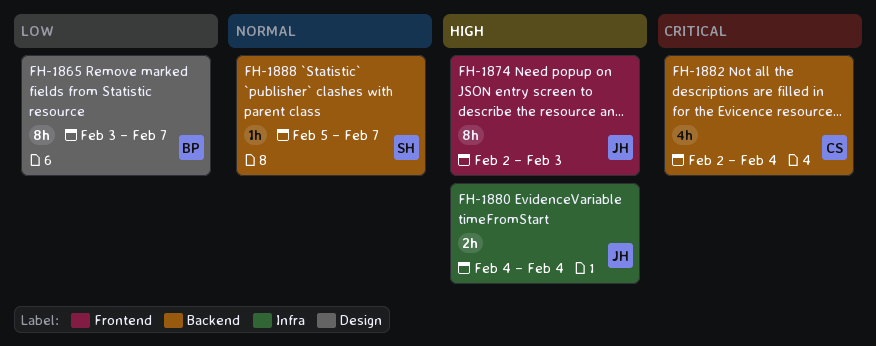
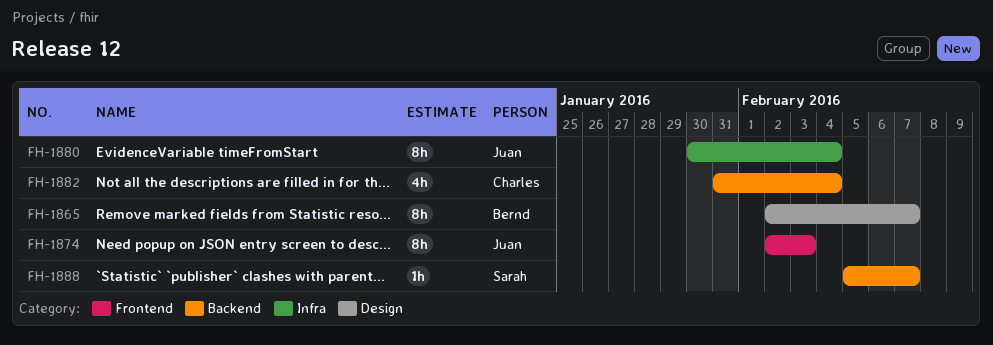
FH-1865, start: Feb 3 -> Feb 2
FH-1880, estimate: 2h -> 8h
FH-1880, start: Feb 4 -> Jan 30
FH-1882, start: Feb 2 -> Jan 31

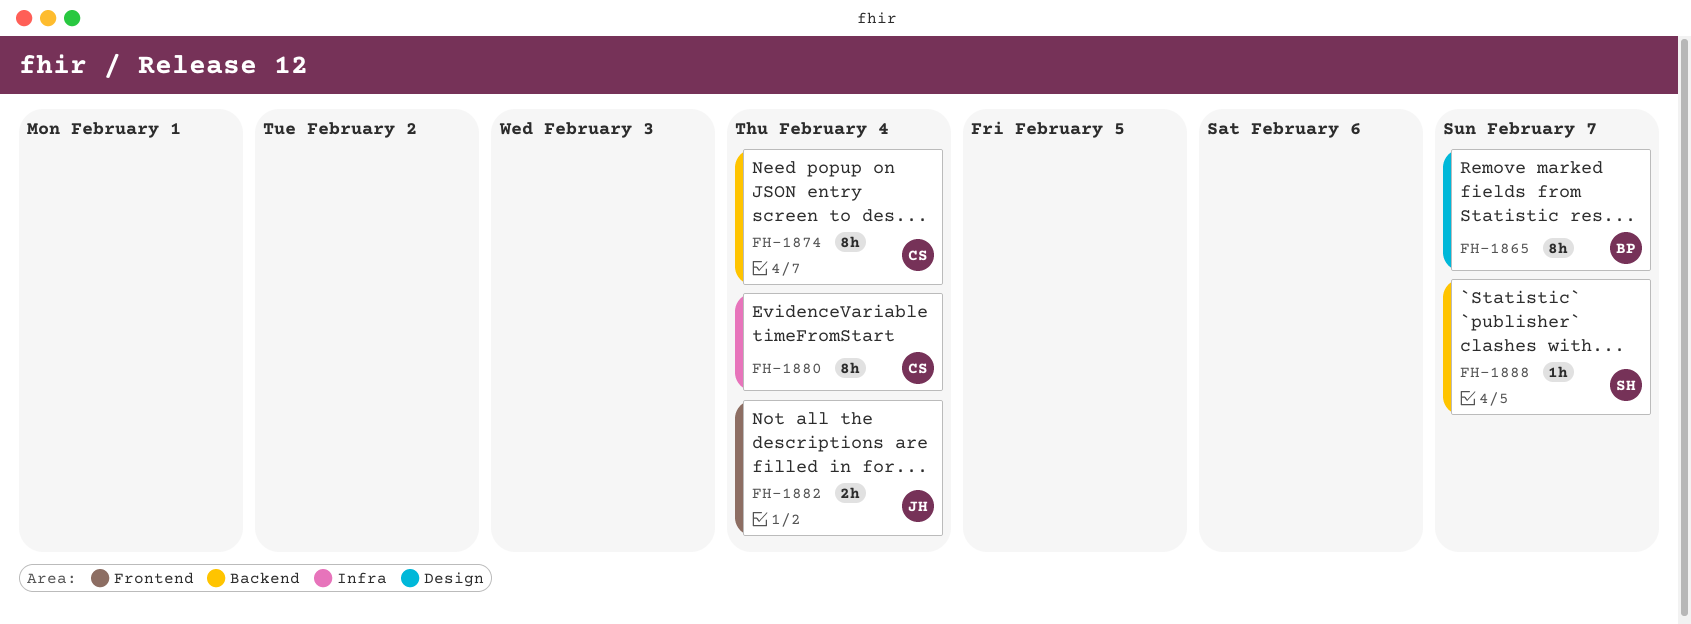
FH-1874, owner: Juan -> Charles
FH-1874, label: Frontend -> Backend
FH-1874, due: Feb 3 -> Feb 4
FH-1880, owner: Juan -> Charles
FH-1882, owner: Charles -> Juan
FH-1882, label: Backend -> Frontend
FH-1882, estimate: 4h -> 2h

